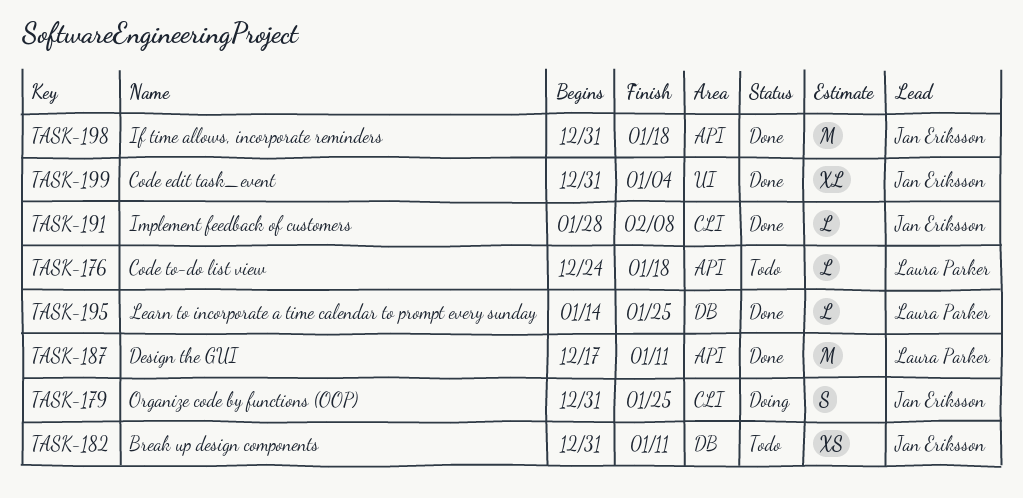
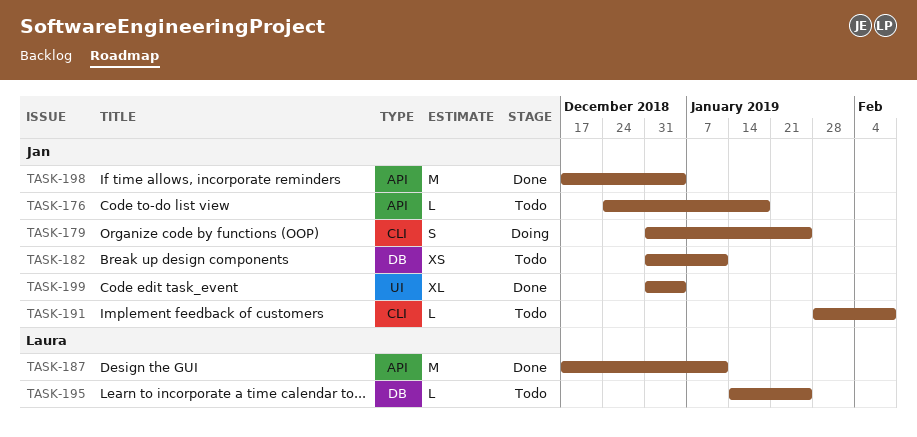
TASK-176, owner: Laura Parker -> Jan Eriksson
TASK-191, status: Done -> Todo
TASK-195, status: Done -> Todo
TASK-198, start: Dec 31 -> Dec 17
TASK-198, due: Jan 18 -> Jan 4

